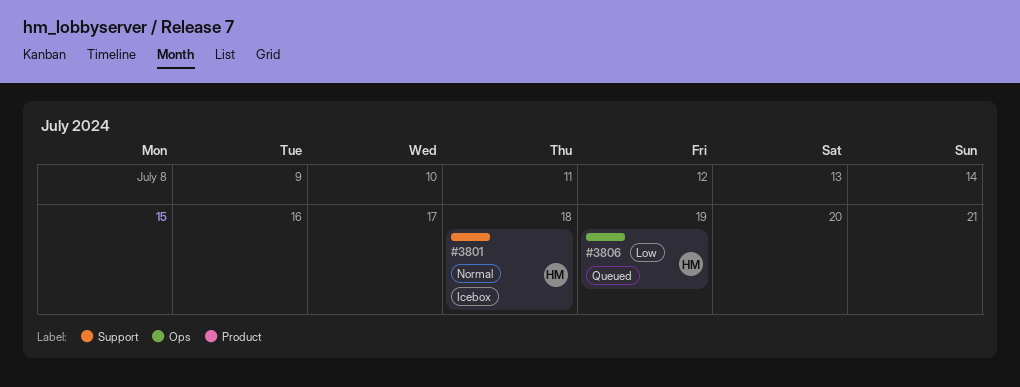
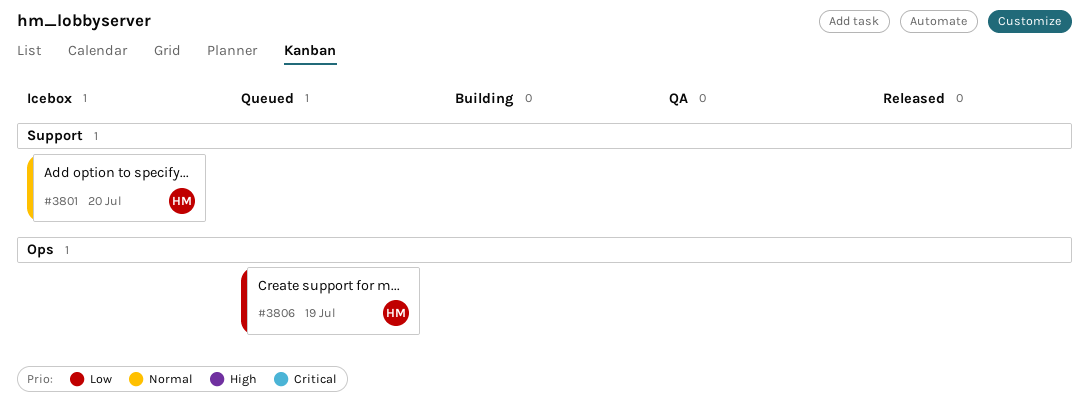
#3801, due: Jul 18 -> Jul 20

